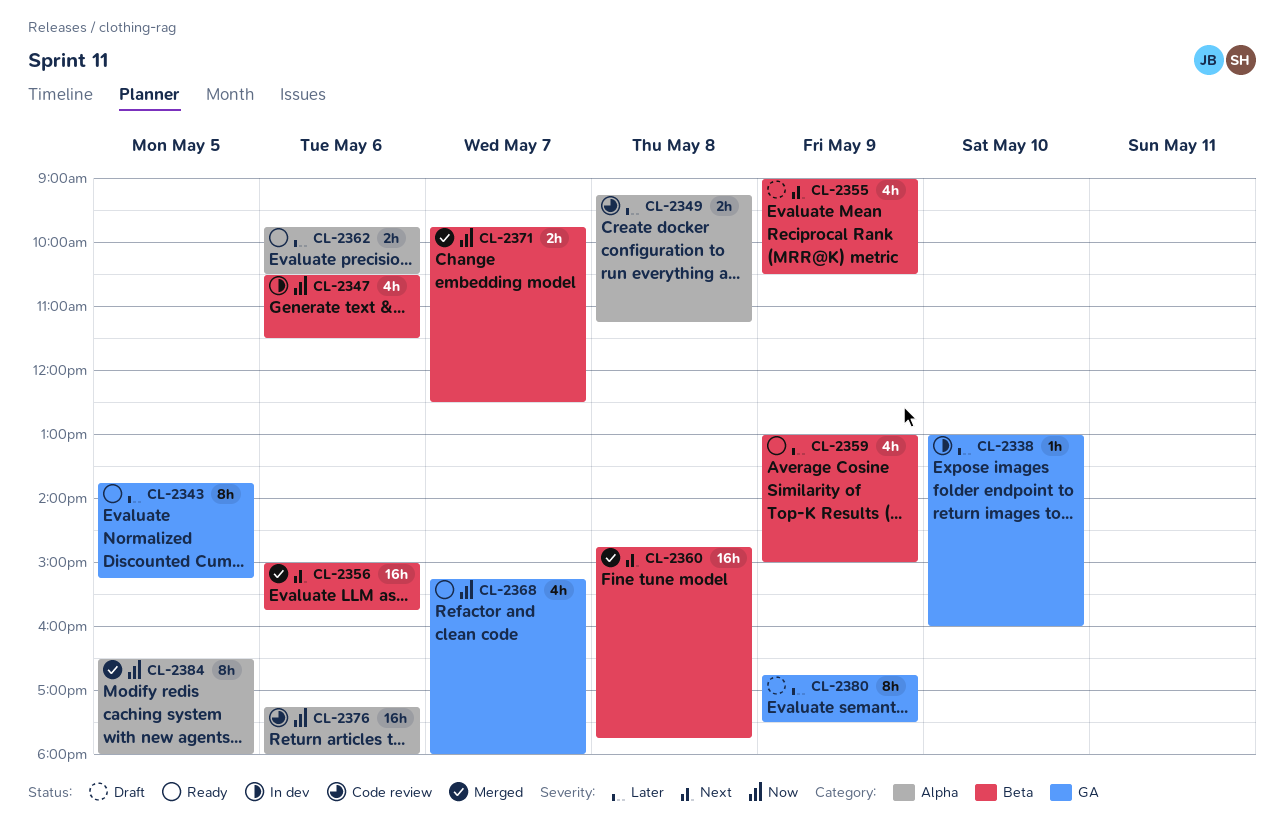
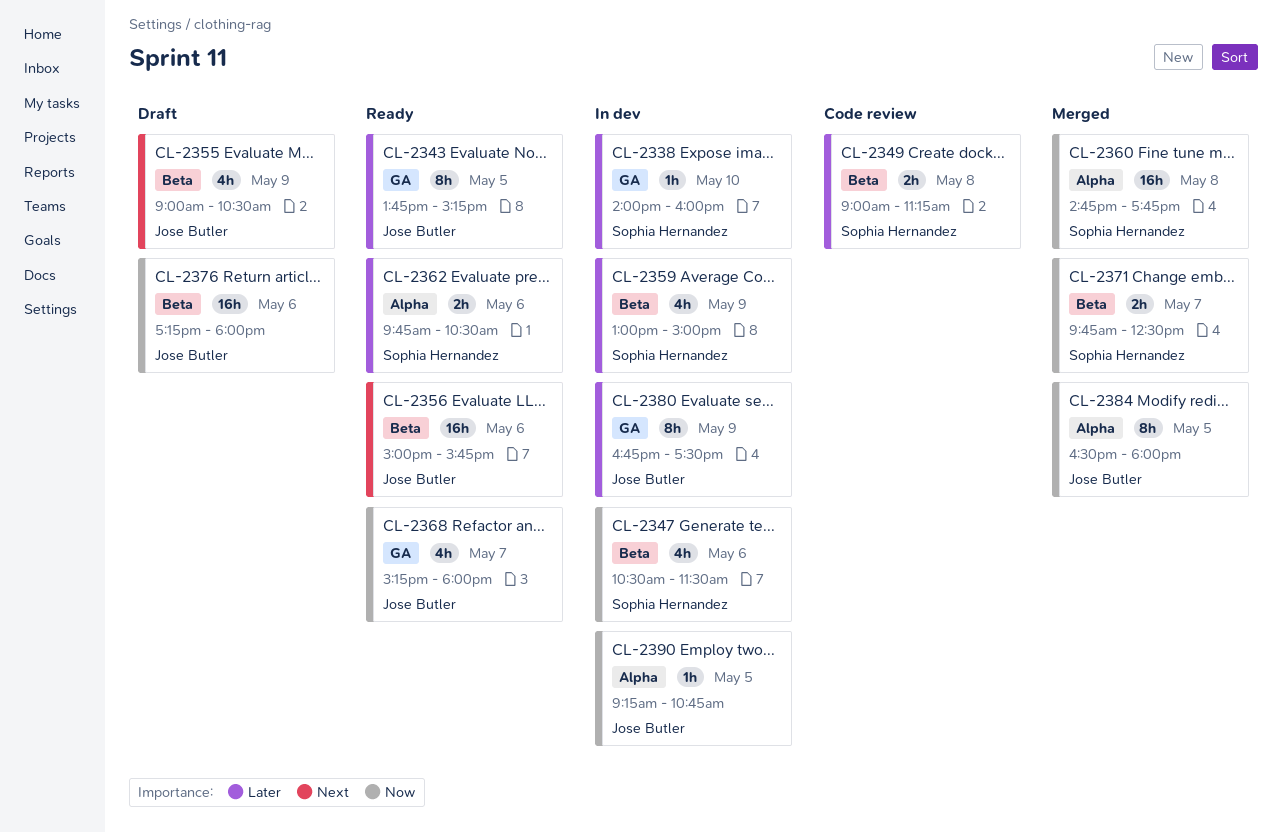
CL-2338, begins: 13:00 -> 14:00
CL-2349, label: Alpha -> Beta
CL-2349, begins: 09:15 -> 09:00
CL-2356, status: Merged -> Ready
CL-2359, status: Ready -> In dev
CL-2360, priority: Next -> Now
CL-2360, label: Beta -> Alpha
CL-2376, status: Code review -> Draft
CL-2376, label: Alpha -> Beta
CL-2380, status: Draft -> In dev
CL-2390: none -> present

